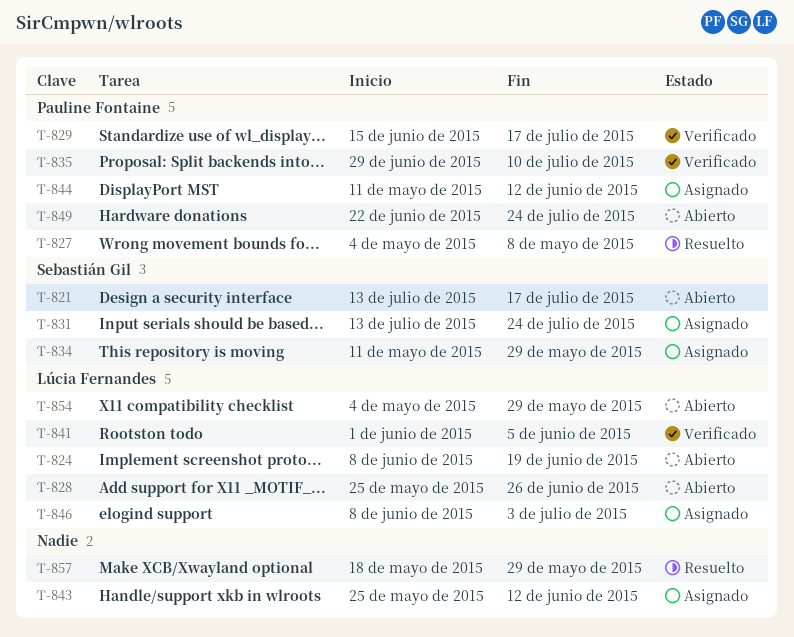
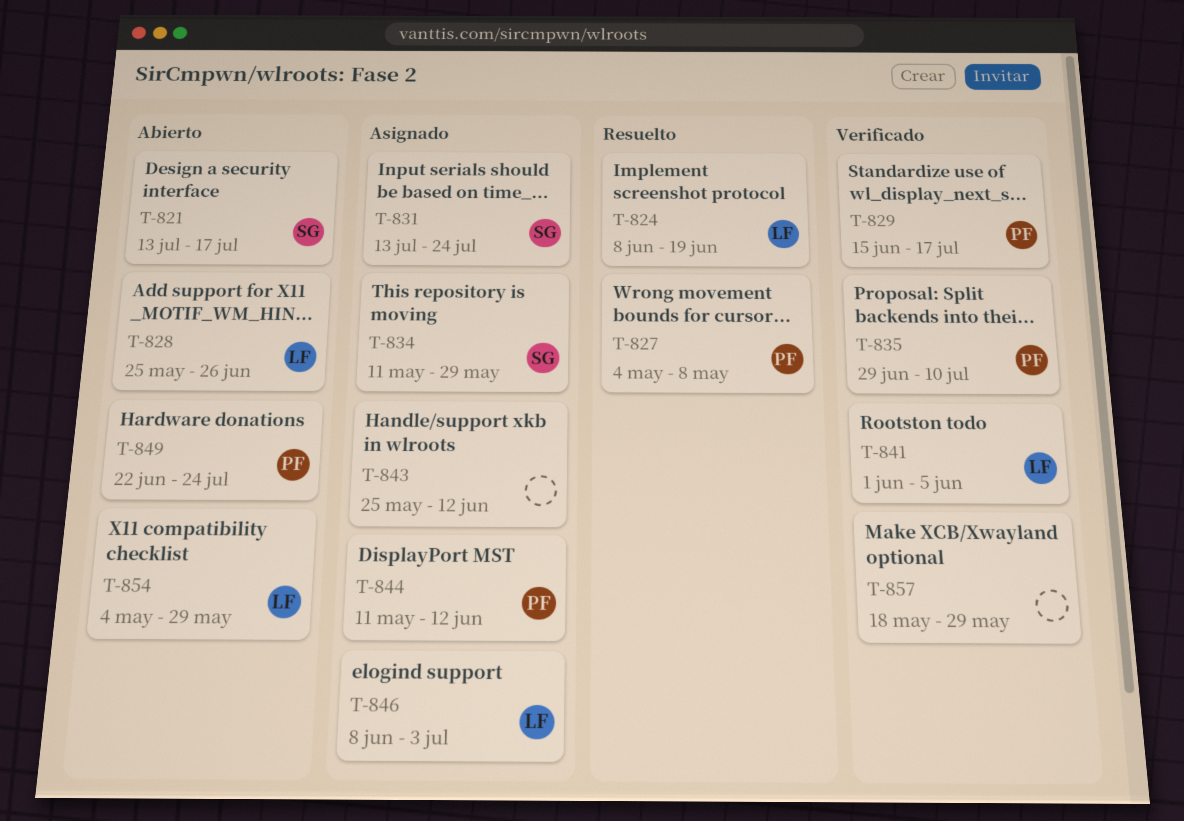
T-824, status: Abierto -> Resuelto
T-857, status: Resuelto -> Verificado

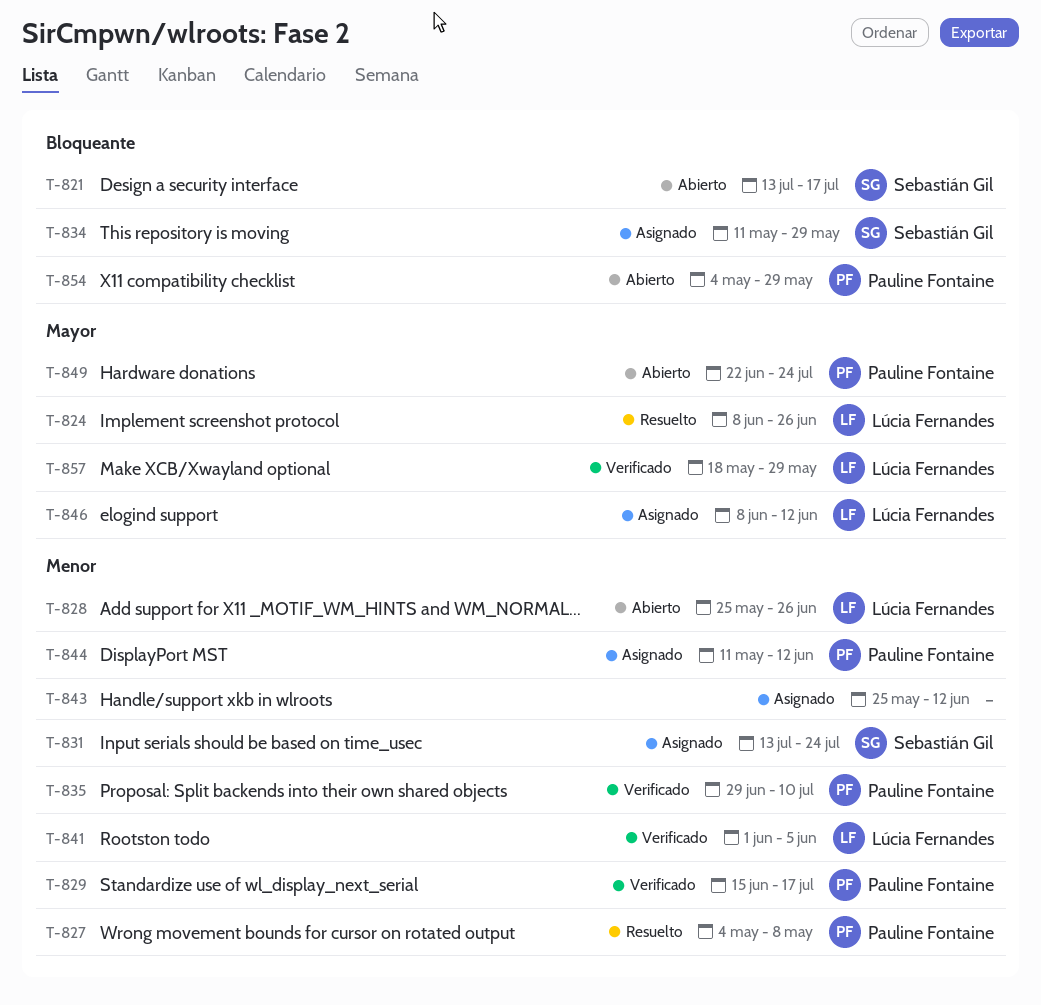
T-824, due: Jun 19 -> Jun 26
T-846, due: Jul 3 -> Jun 12
T-854, owner: Lúcia Fernandes -> Pauline Fontaine
T-857, owner: none -> Lúcia Fernandes

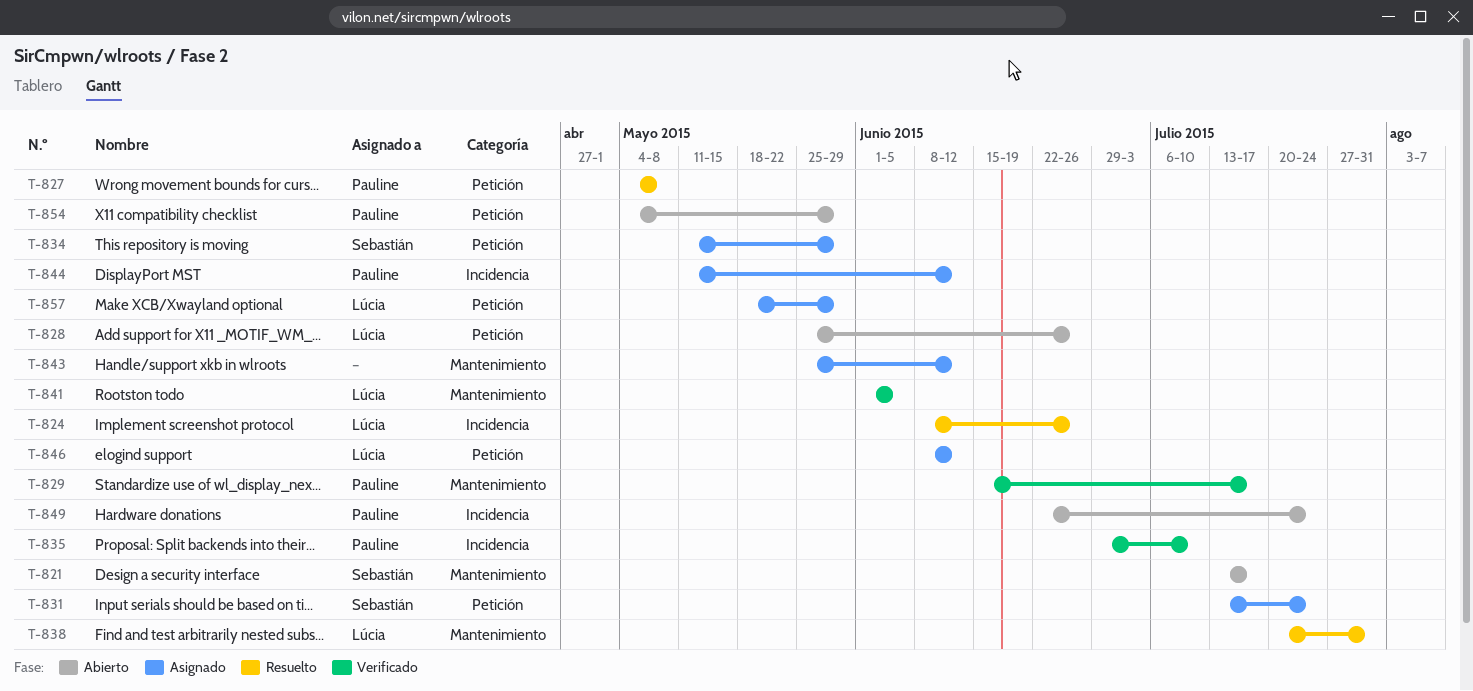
T-838: none -> present
T-857, status: Verificado -> Asignado

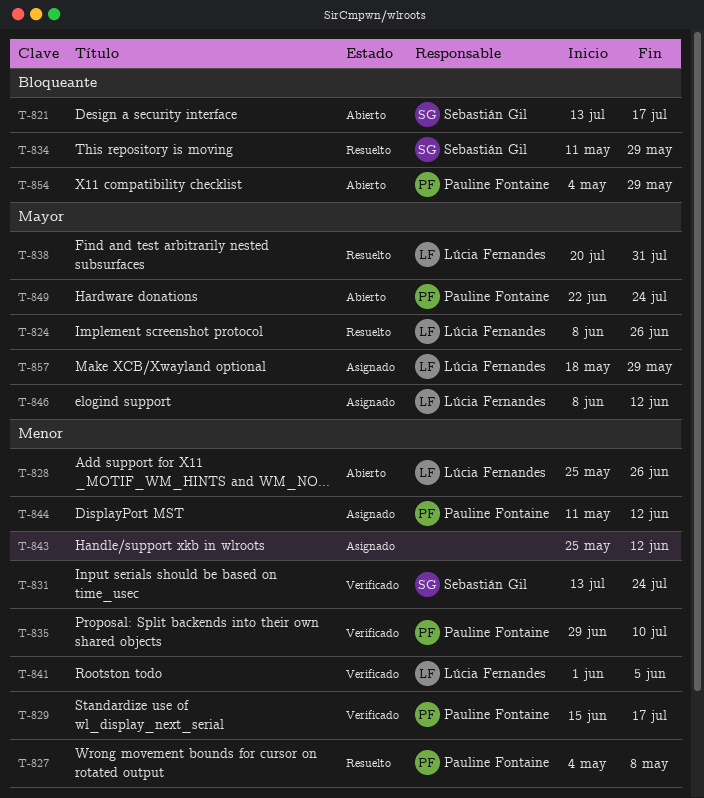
T-831, status: Asignado -> Verificado
T-834, status: Asignado -> Resuelto

